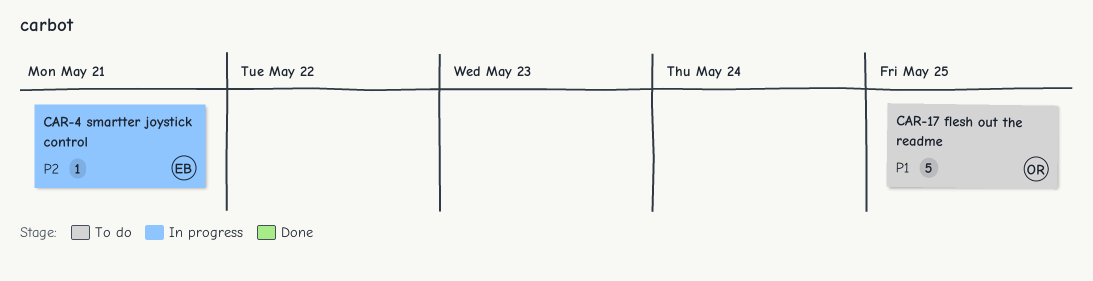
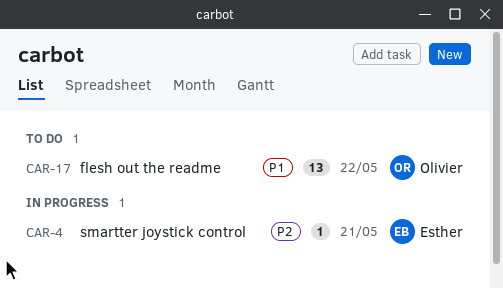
CAR-17, estimate: 5 -> 13
CAR-17, due: May 25 -> May 22

